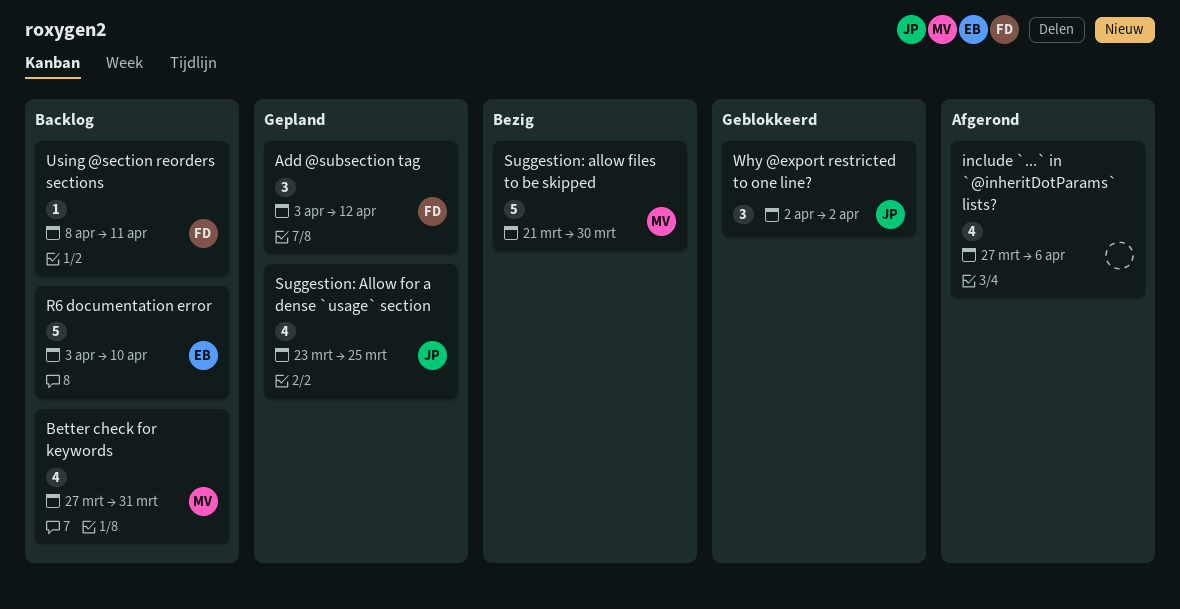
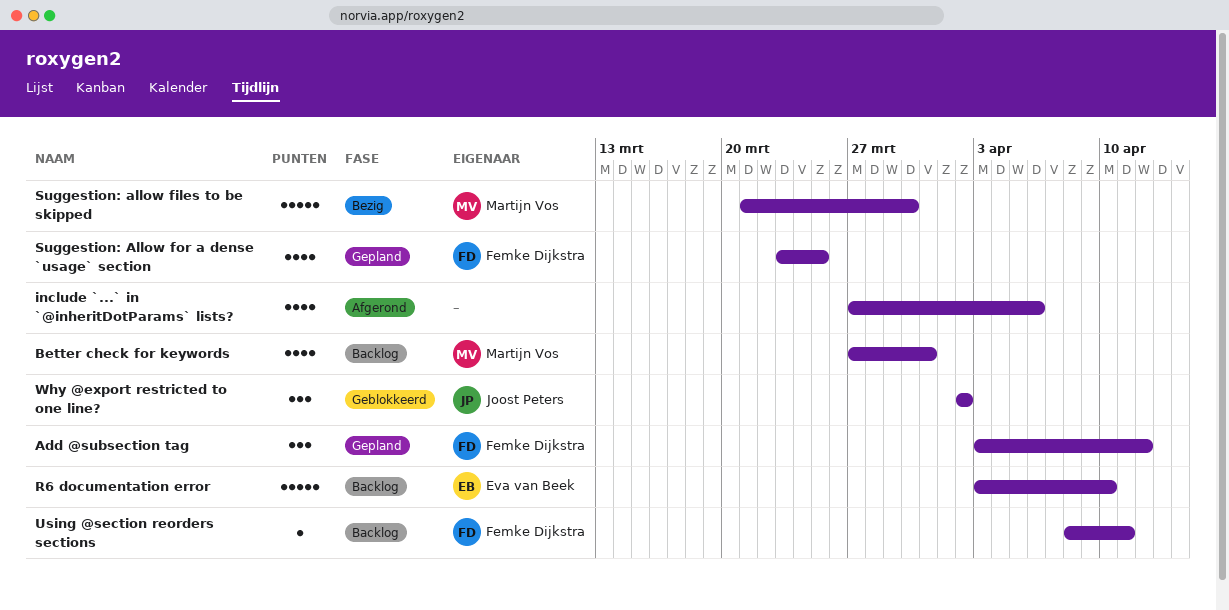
Suggestion: Allow for a dense `usage` section, owner: Joost Peters -> Femke Dijkstra

